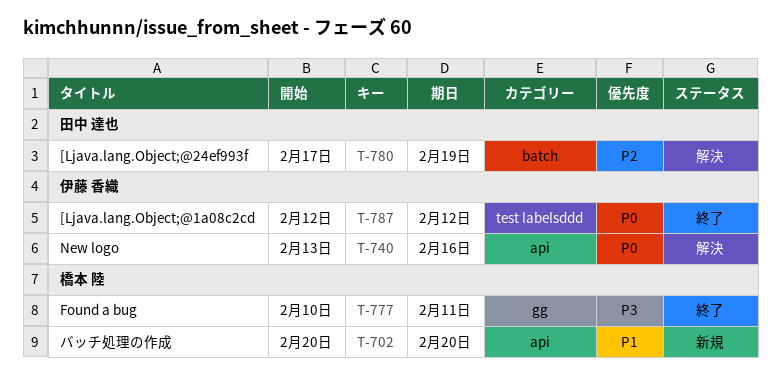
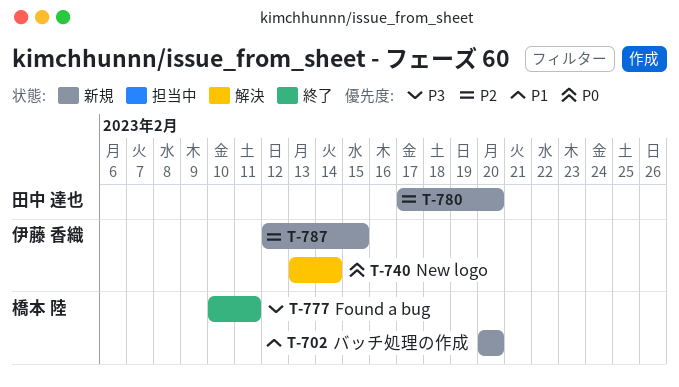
T-740, due: Feb 16 -> Feb 14
T-780, status: 解決 -> 新規
T-780, due: Feb 19 -> Feb 20
T-787, status: 終了 -> 新規
T-787, priority: P0 -> P2
T-787, due: Feb 12 -> Feb 15

